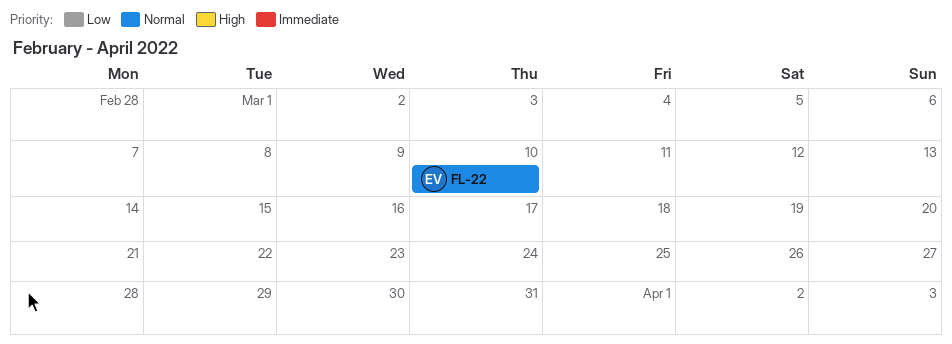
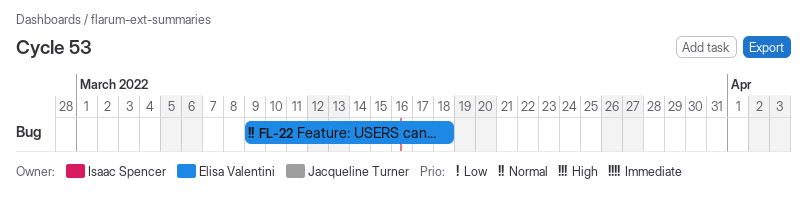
FL-22, start: Mar 10 -> Mar 9
FL-22, due: Mar 10 -> Mar 18

